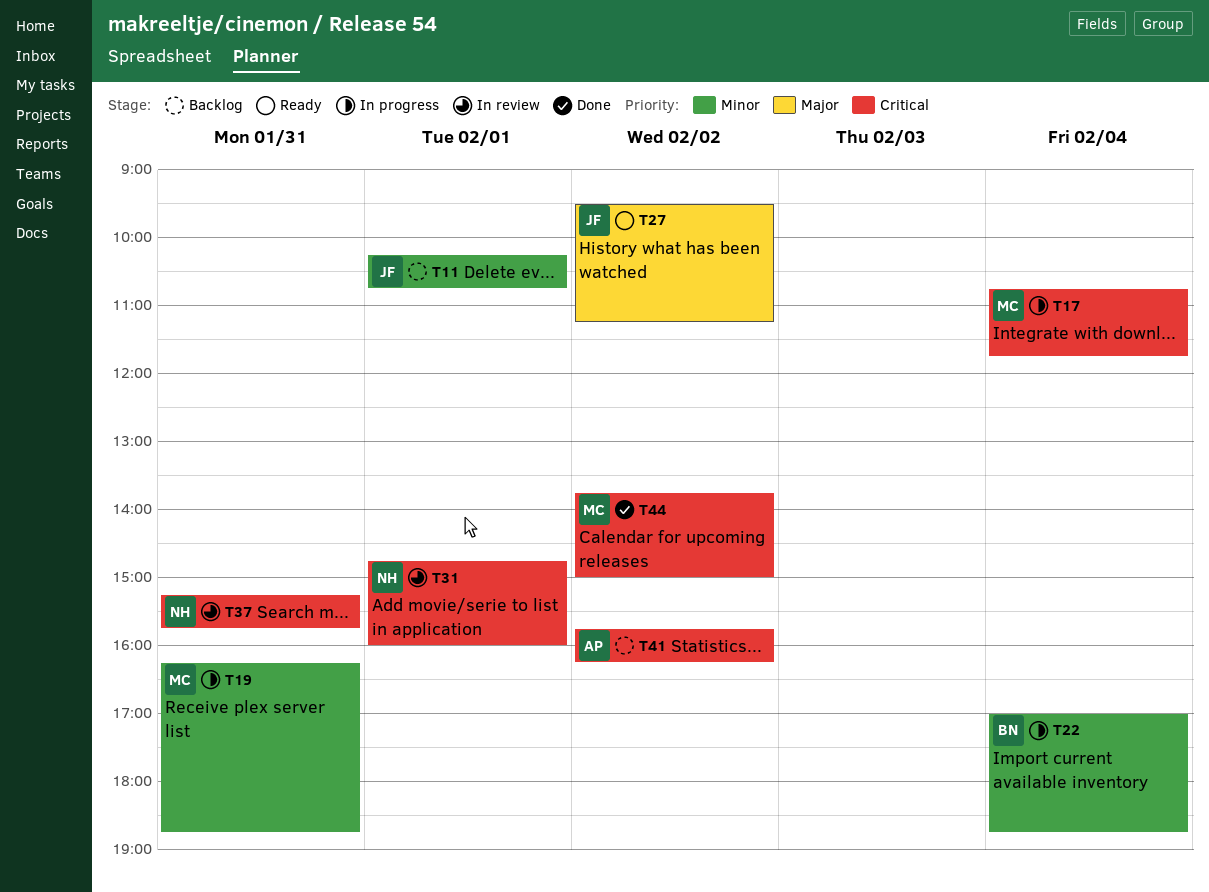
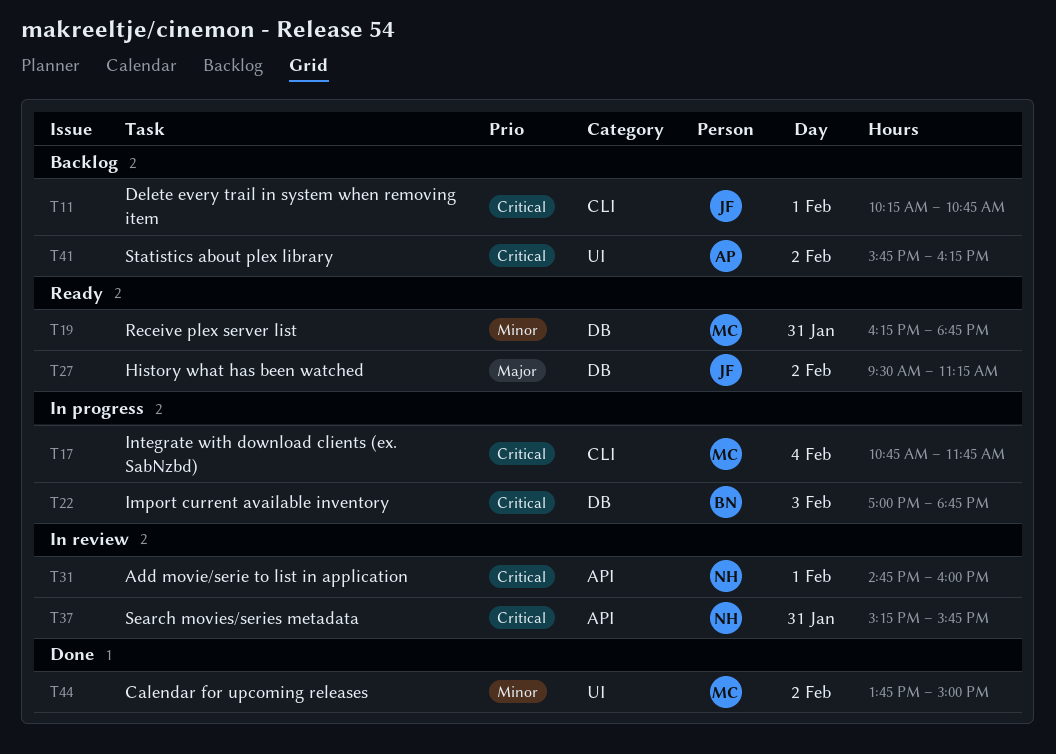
T11, priority: Minor -> Critical
T19, status: In progress -> Ready
T22, priority: Minor -> Critical
T22, day: Feb 4 -> Feb 3
T44, priority: Critical -> Minor

